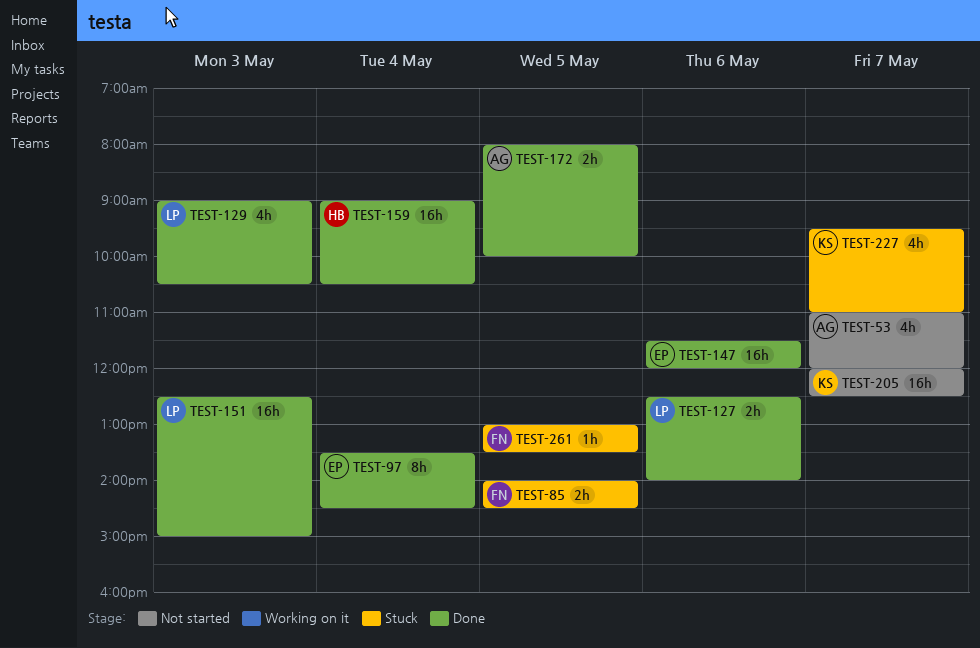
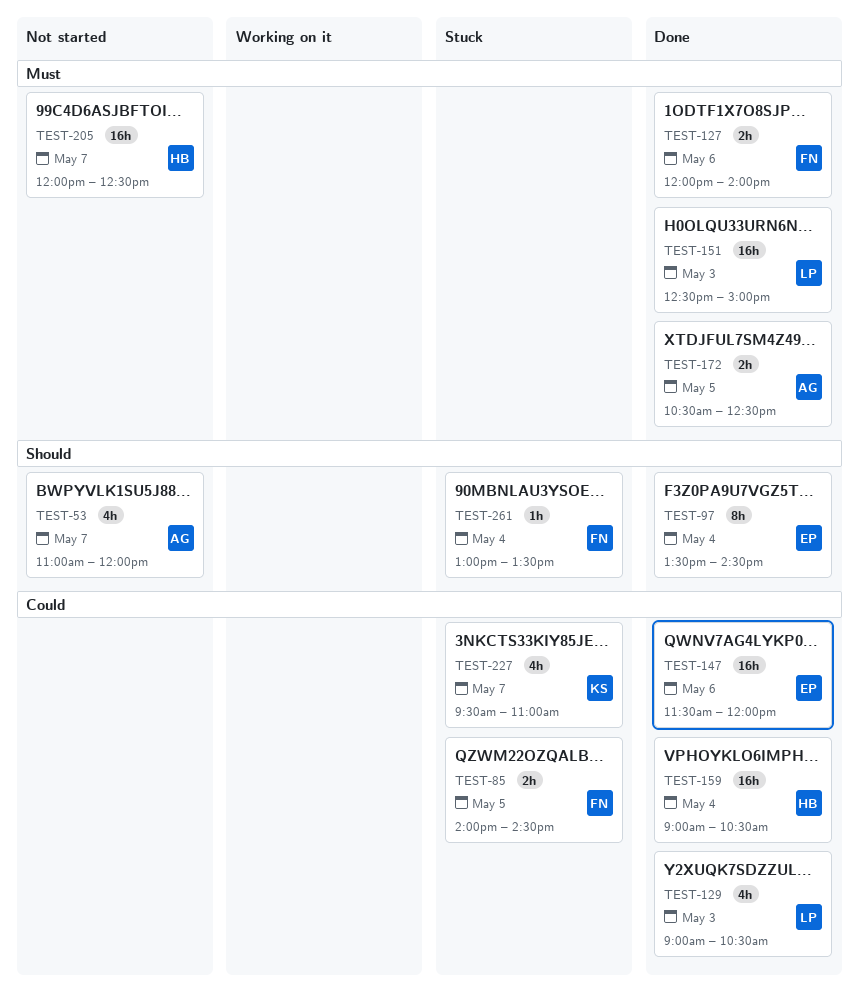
TEST-127, owner: LP -> FN
TEST-127, begins: 12:30 -> 12:00
TEST-172, begins: 08:00 -> 10:30
TEST-172, ends: 10:00 -> 12:30
TEST-205, owner: KS -> HB
TEST-261, day: May 5 -> May 4

